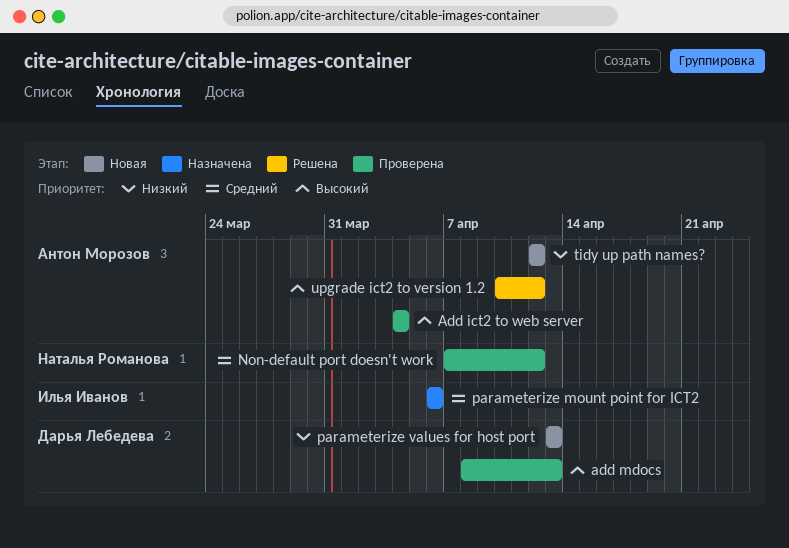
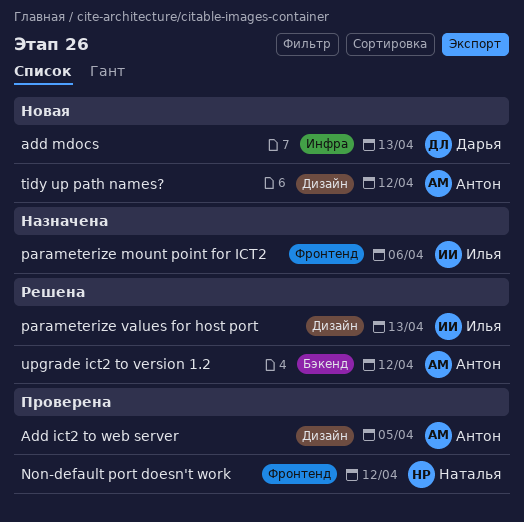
Add ict2 to web server, due: Apr 4 -> Apr 5
add mdocs, status: Проверена -> Новая
parameterize values for host port, status: Новая -> Решена
parameterize values for host port, owner: Дарья Лебедева -> Илья Иванов

